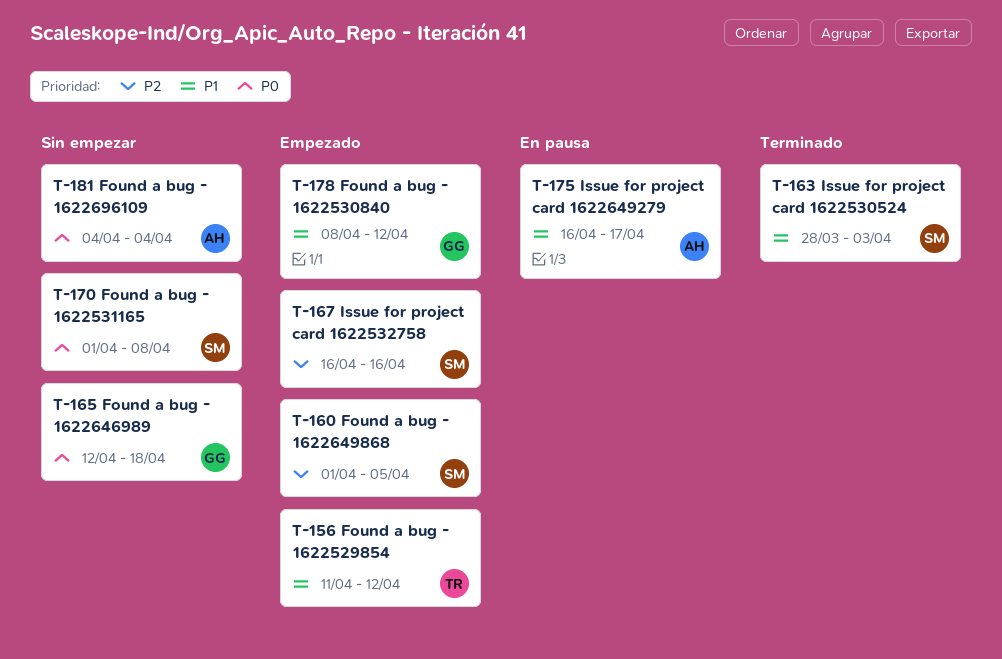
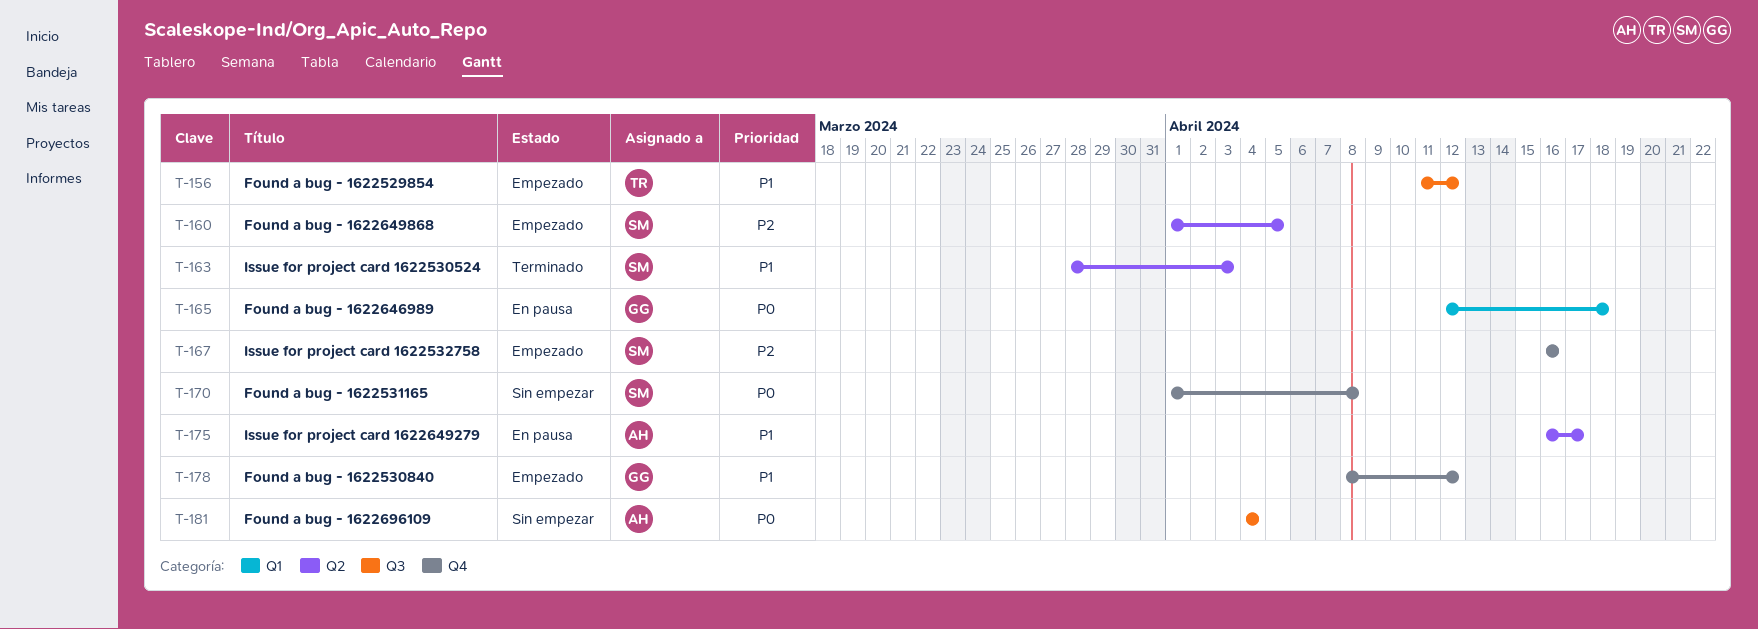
T-165, status: Sin empezar -> En pausa

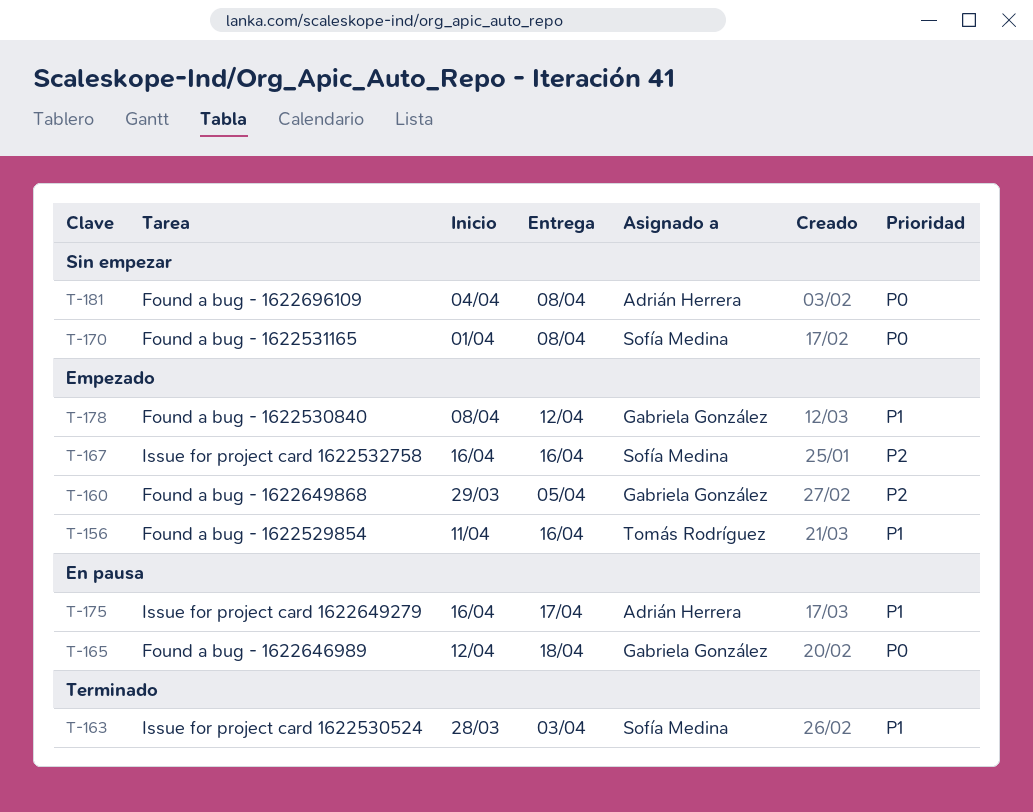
T-156, due: Apr 12 -> Apr 16
T-160, owner: Sofía Medina -> Gabriela González
T-160, start: Apr 1 -> Mar 29
T-181, due: Apr 4 -> Apr 8

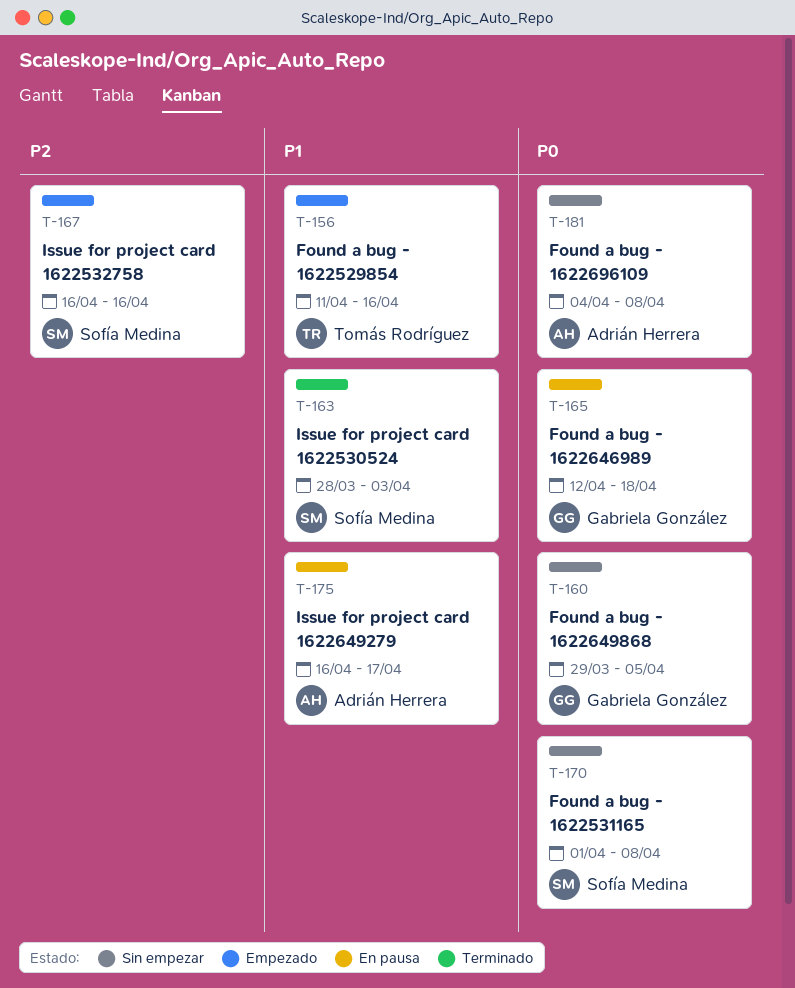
T-160, status: Empezado -> Sin empezar
T-160, priority: P2 -> P0
T-178: present -> none

